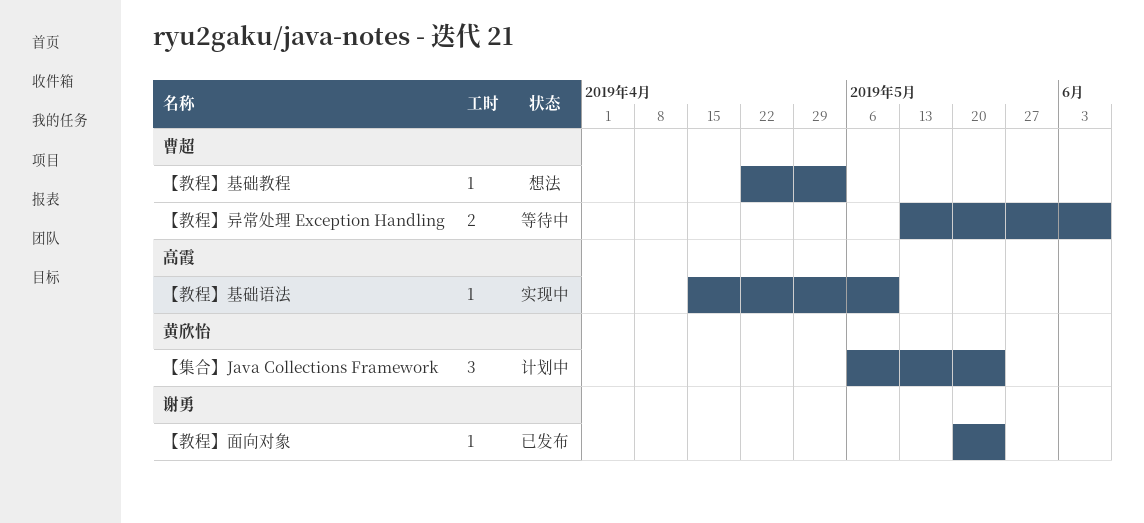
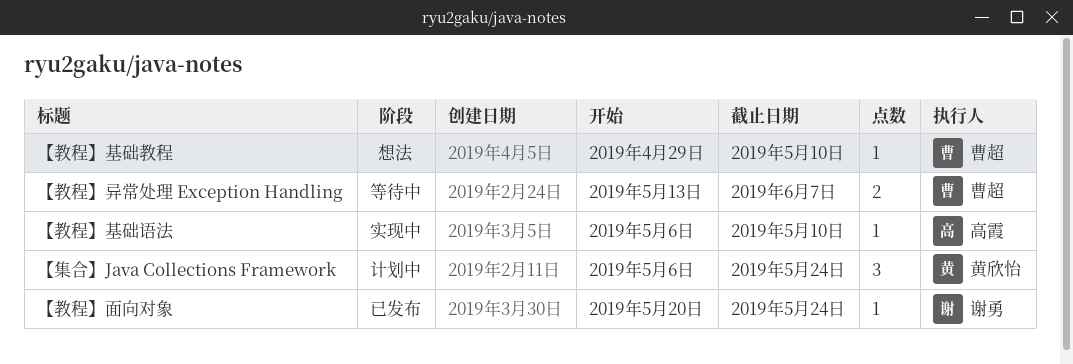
【教程】基础教程, start: Apr 22 -> Apr 29
【教程】基础教程, due: May 3 -> May 10
【教程】基础语法, start: Apr 15 -> May 6

